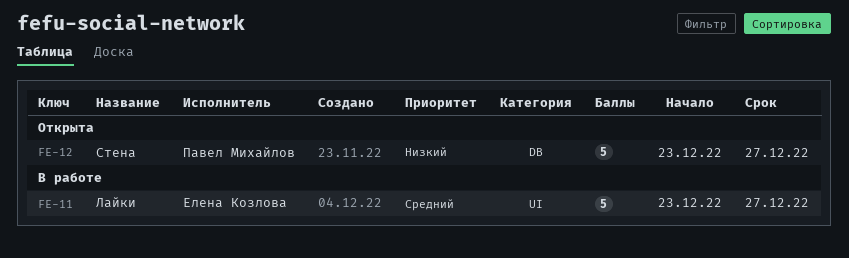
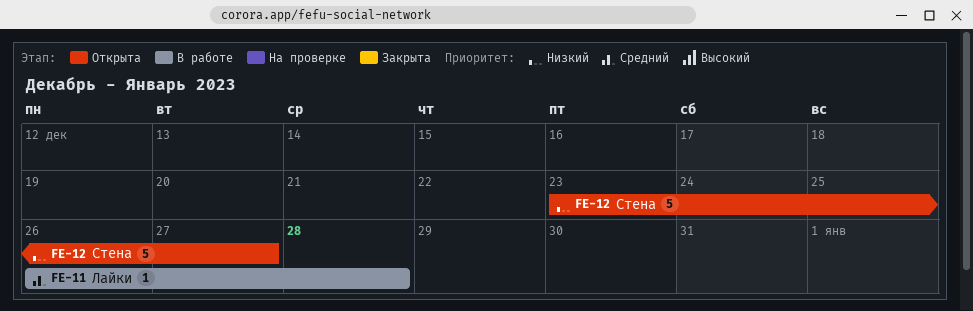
FE-11, estimate: 5 -> 1
FE-11, start: Dec 23 -> Dec 26
FE-11, due: Dec 27 -> Dec 28

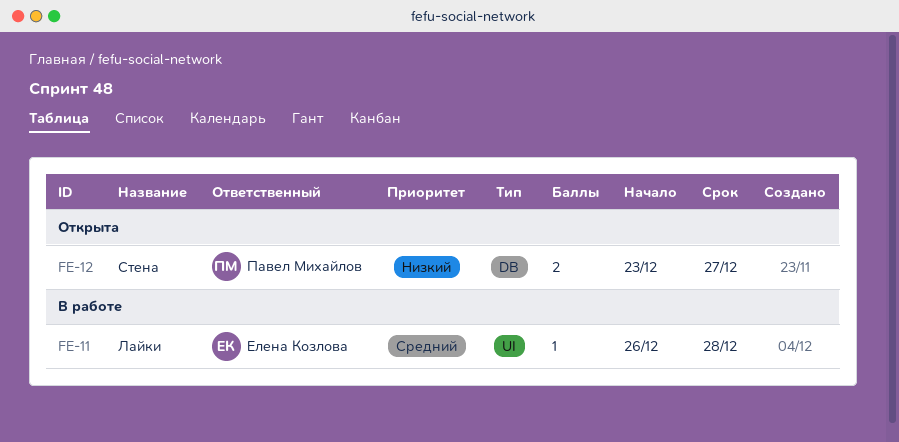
FE-12, estimate: 5 -> 2

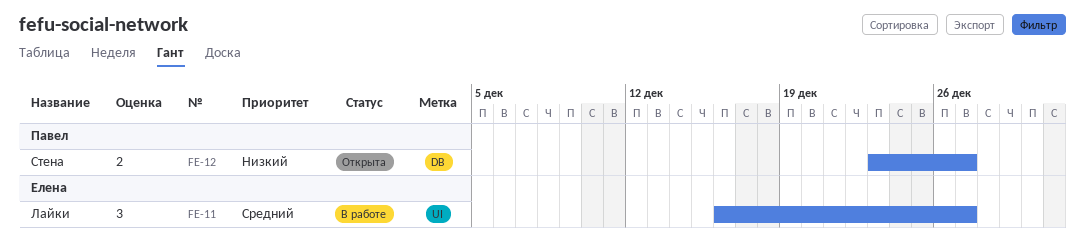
FE-11, estimate: 1 -> 3
FE-11, start: Dec 26 -> Dec 16
FE-11, due: Dec 28 -> Dec 27

